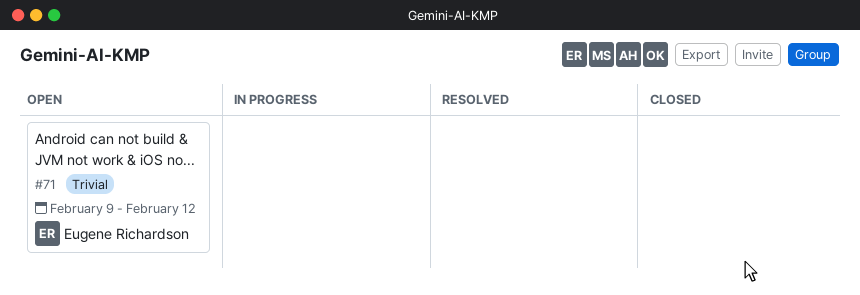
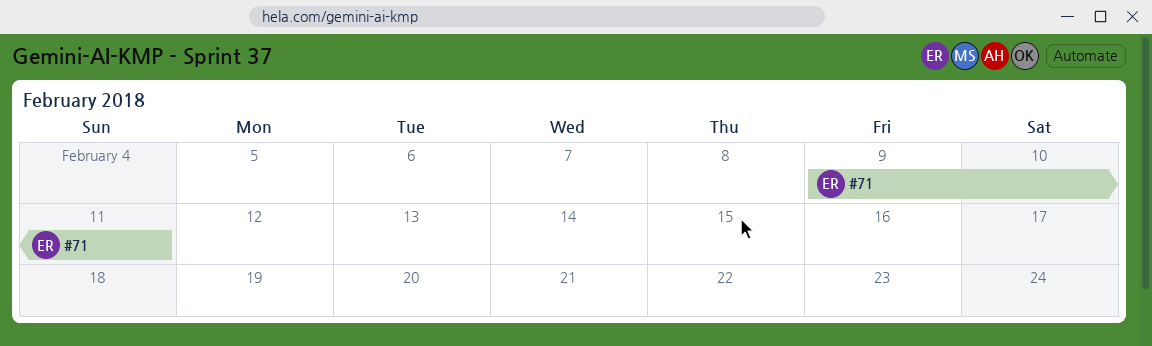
#71, due: Feb 12 -> Feb 11

